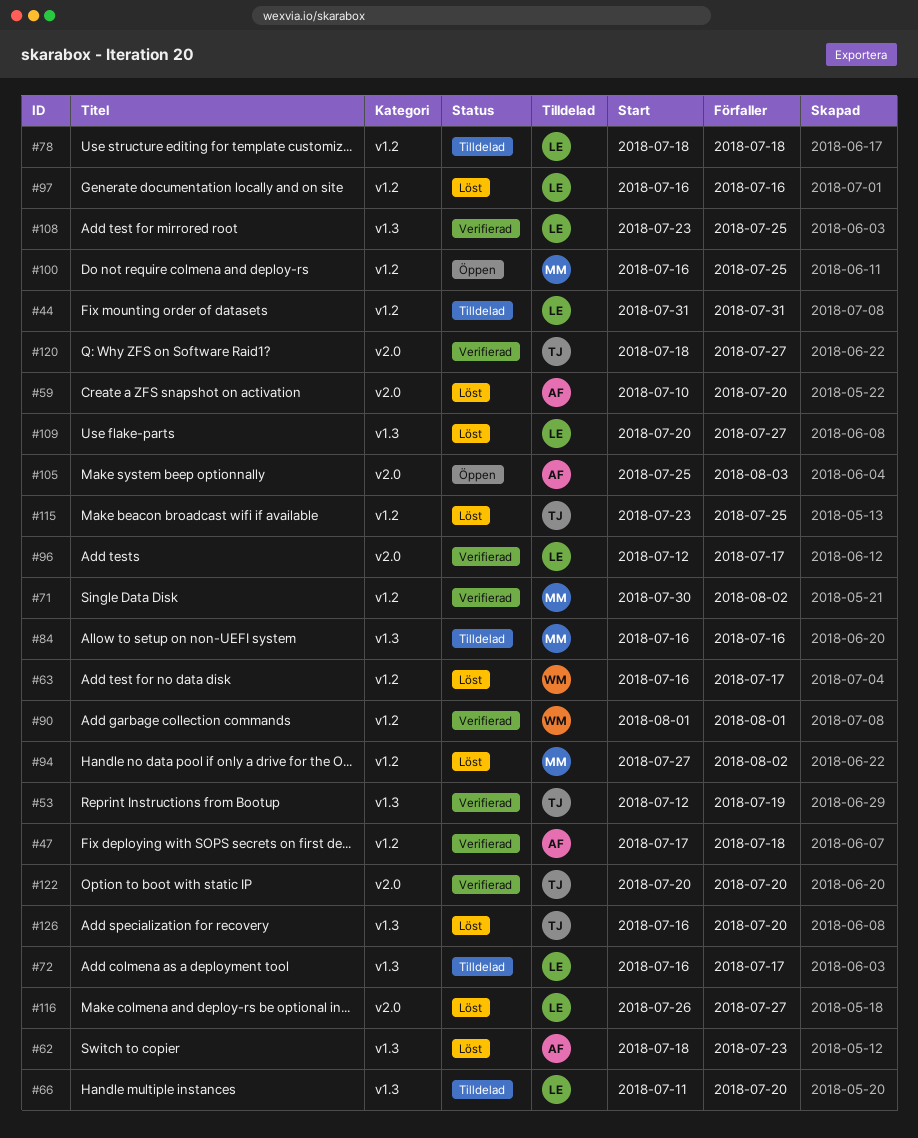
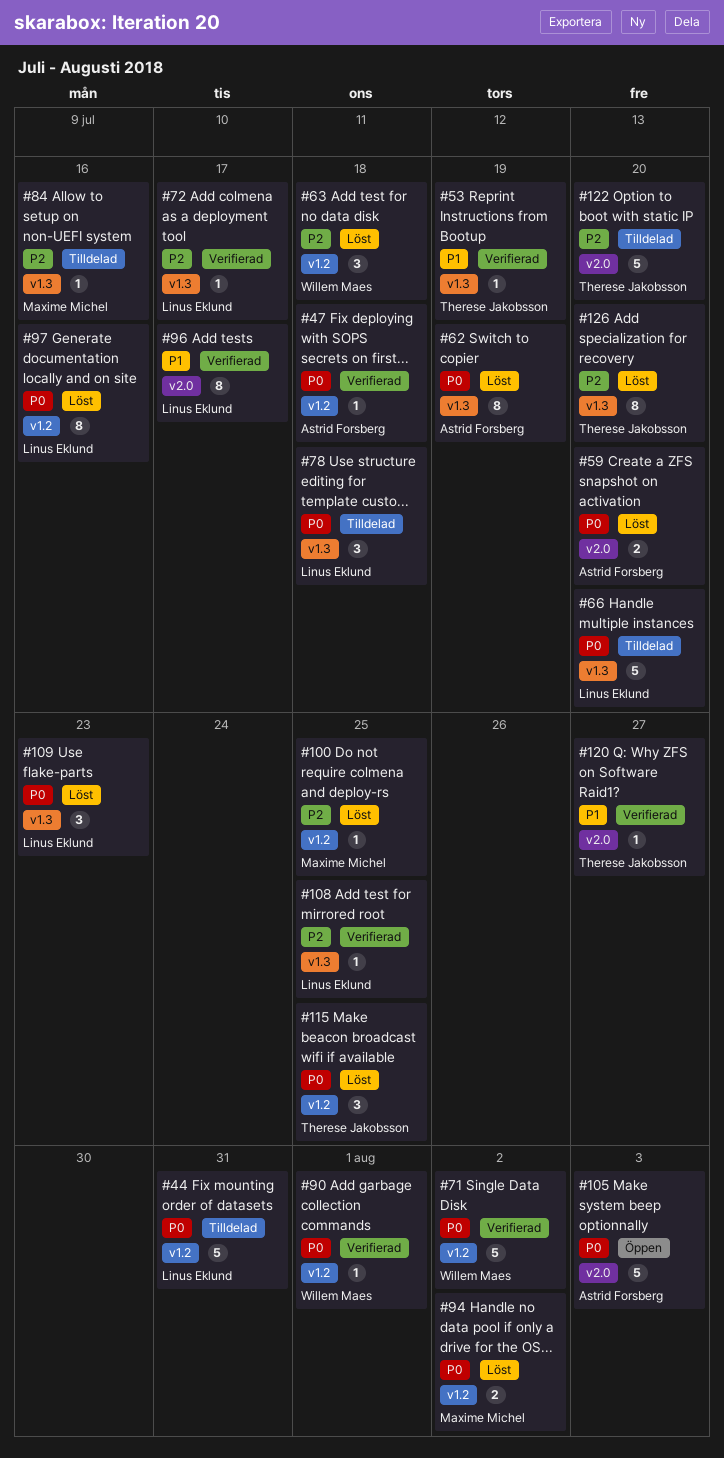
#62, due: Jul 23 -> Jul 19
#63, due: Jul 17 -> Jul 18
#71, owner: Maxime Michel -> Willem Maes
#72, status: Tilldelad -> Verifierad
#78, label: v1.2 -> v1.3
#100, status: Öppen -> Löst
#109, due: Jul 27 -> Jul 23
#116: present -> none
#122, status: Verifierad -> Tilldelad

